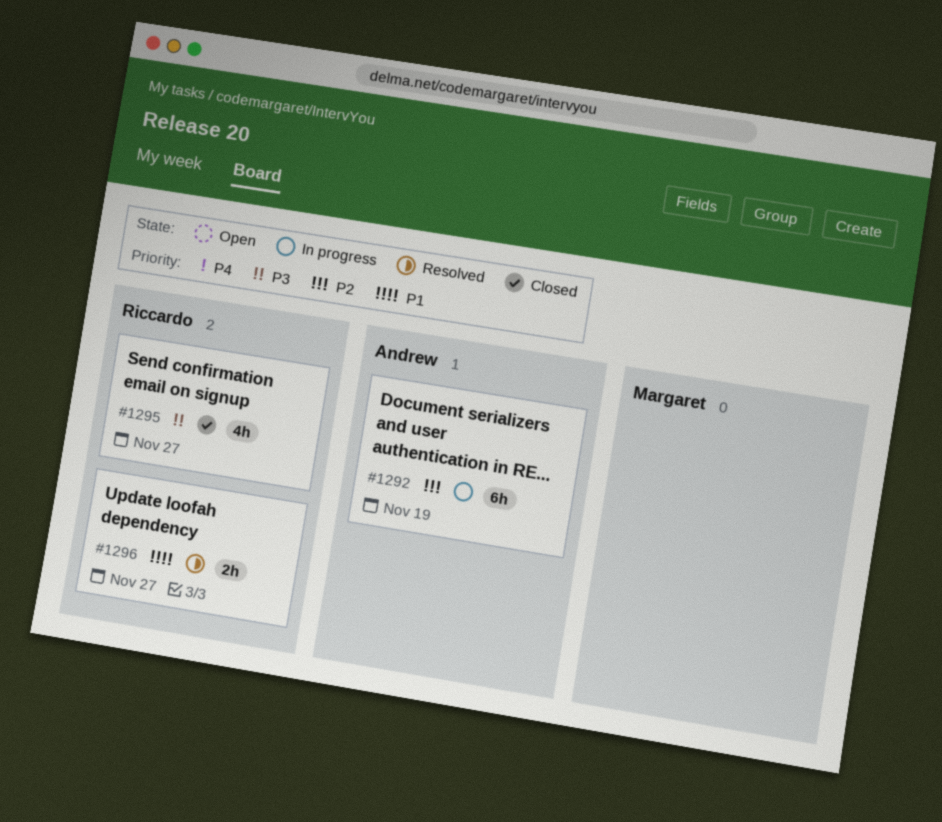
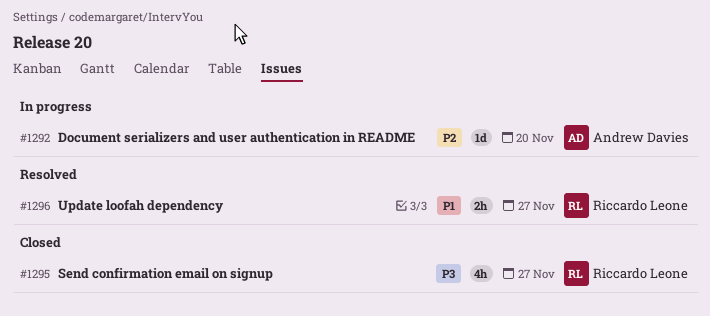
#1292, estimate: 6h -> 1d
#1292, due: Nov 19 -> Nov 20

